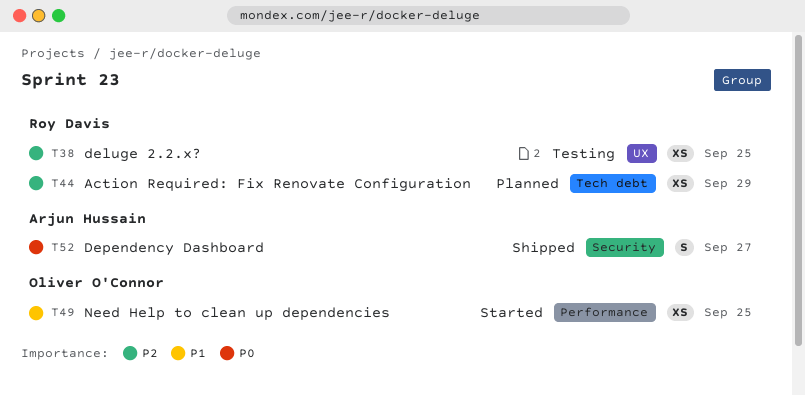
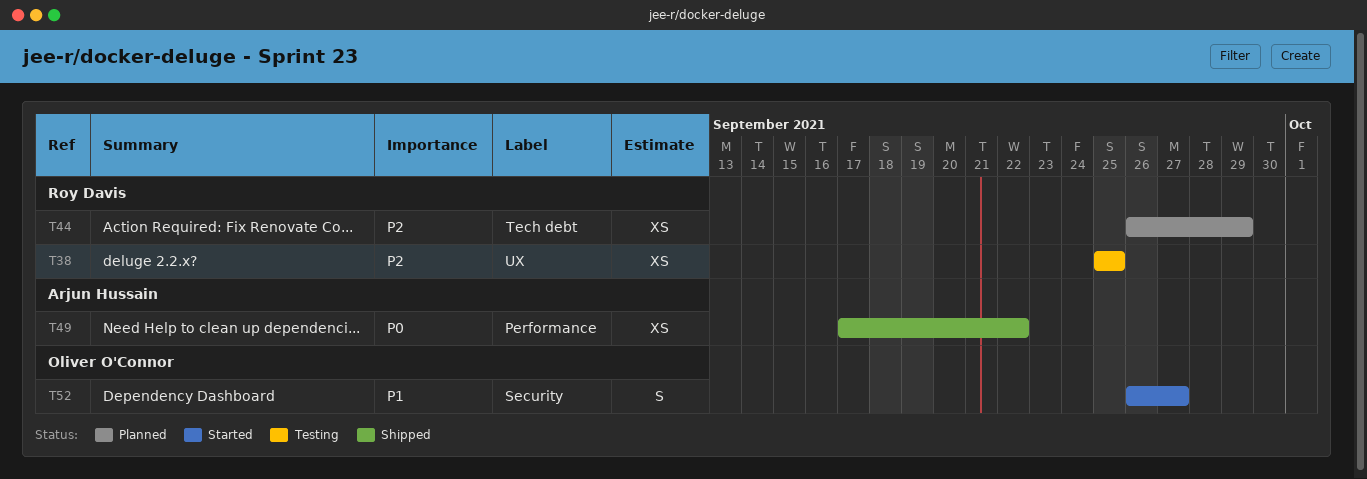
T49, status: Started -> Shipped
T49, owner: Oliver O'Connor -> Arjun Hussain
T49, priority: P1 -> P0
T49, due: Sep 25 -> Sep 22
T52, status: Shipped -> Started
T52, owner: Arjun Hussain -> Oliver O'Connor
T52, priority: P0 -> P1

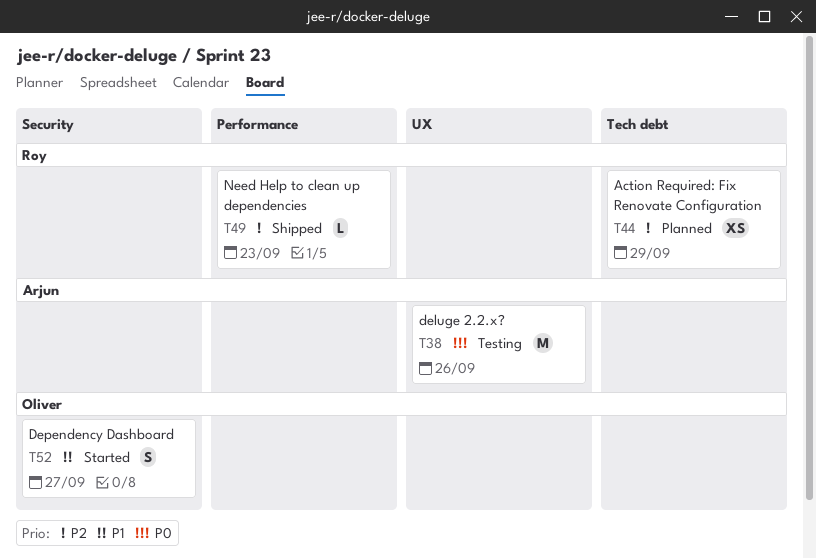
T38, owner: Roy Davis -> Arjun Hussain
T38, priority: P2 -> P0
T38, estimate: XS -> M
T38, due: Sep 25 -> Sep 26
T49, owner: Arjun Hussain -> Roy Davis
T49, priority: P0 -> P2
T49, estimate: XS -> L
T49, due: Sep 22 -> Sep 23

